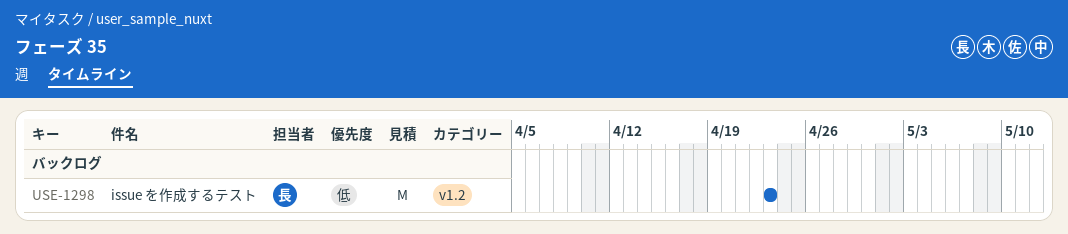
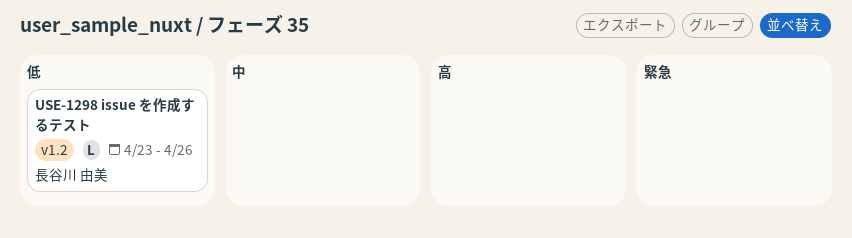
USE-1298, estimate: M -> L
USE-1298, due: Apr 23 -> Apr 26

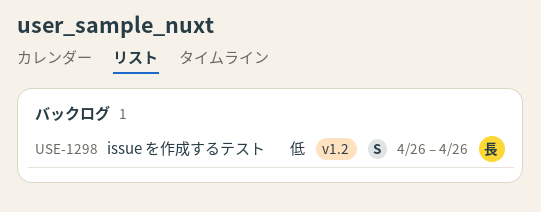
USE-1298, estimate: L -> S
USE-1298, start: Apr 23 -> Apr 26

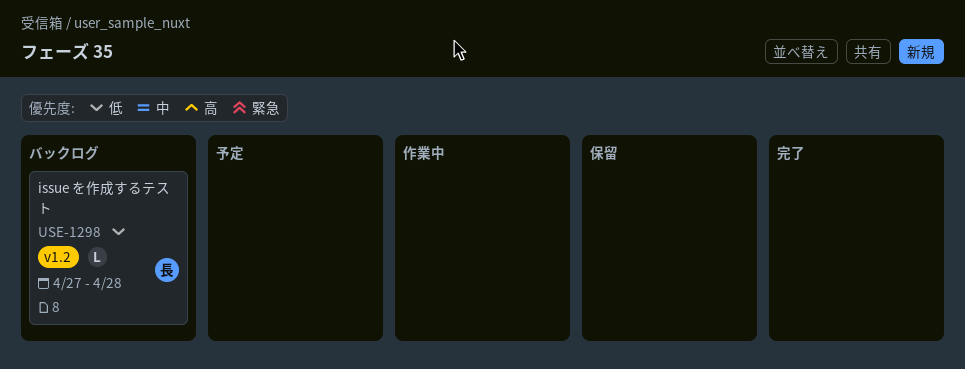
USE-1298, estimate: S -> L
USE-1298, start: Apr 26 -> Apr 27
USE-1298, due: Apr 26 -> Apr 28

